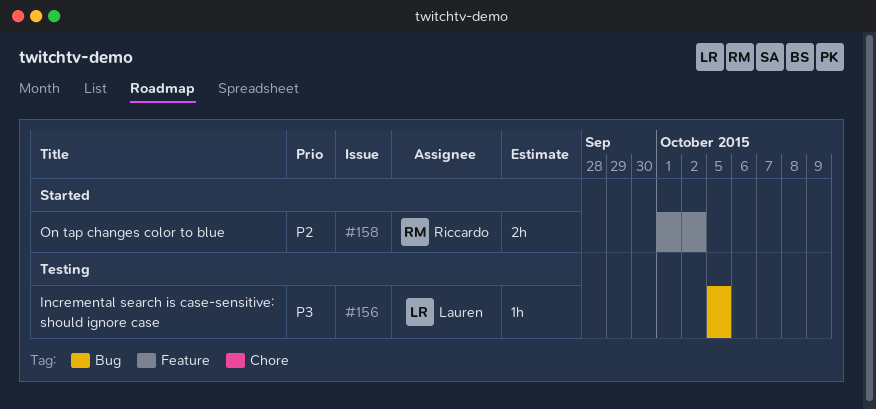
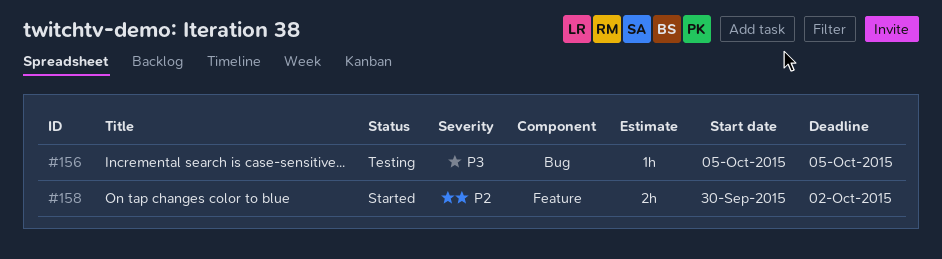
#158, start: Oct 1 -> Sep 30

